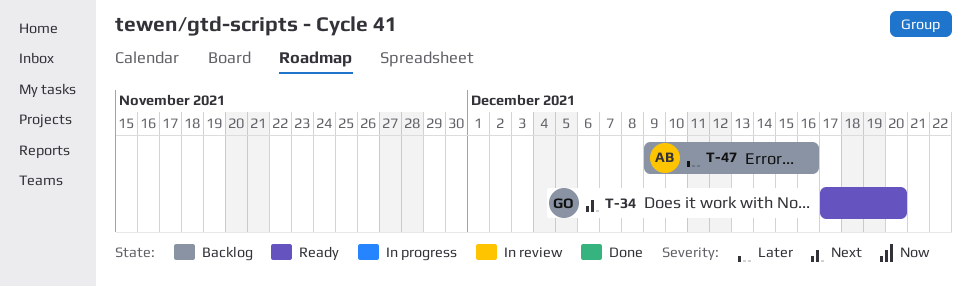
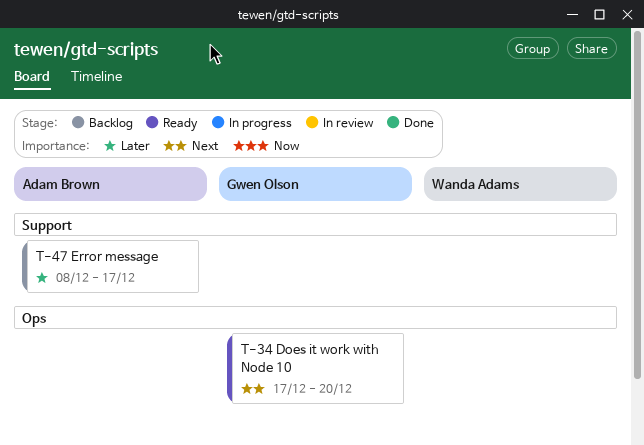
T-47, start: Dec 9 -> Dec 8
T-47, due: Dec 16 -> Dec 17

